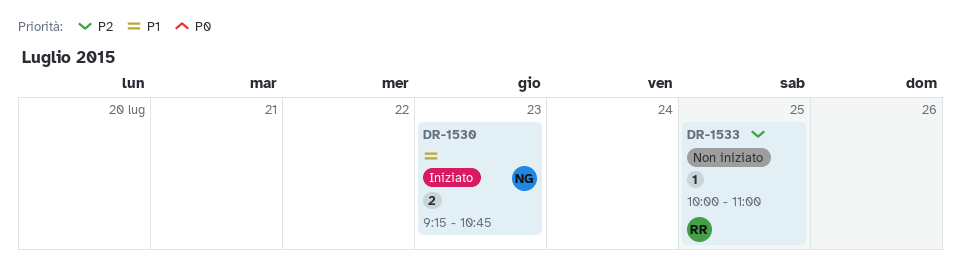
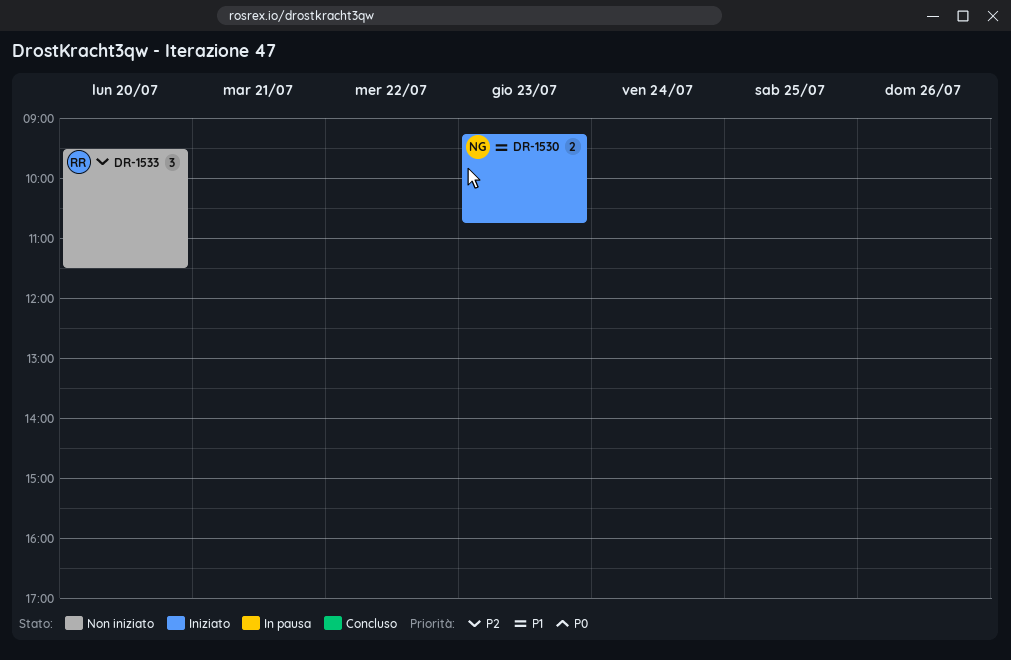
DR-1533, estimate: 1 -> 3
DR-1533, day: Jul 25 -> Jul 20
DR-1533, begins: 10:00 -> 09:30
DR-1533, ends: 11:00 -> 11:30

